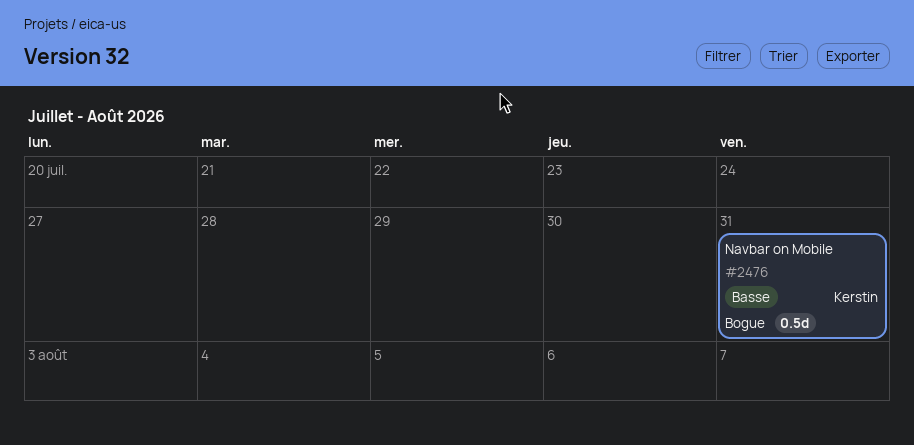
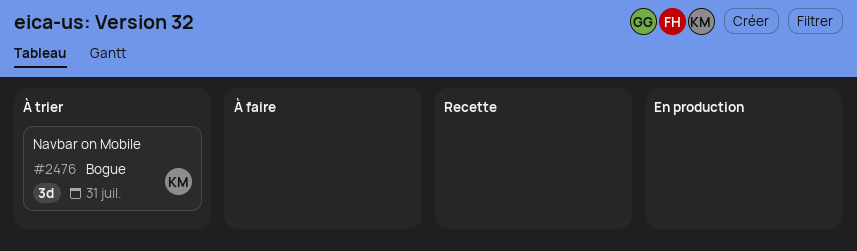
#2476, estimate: 0.5d -> 3d

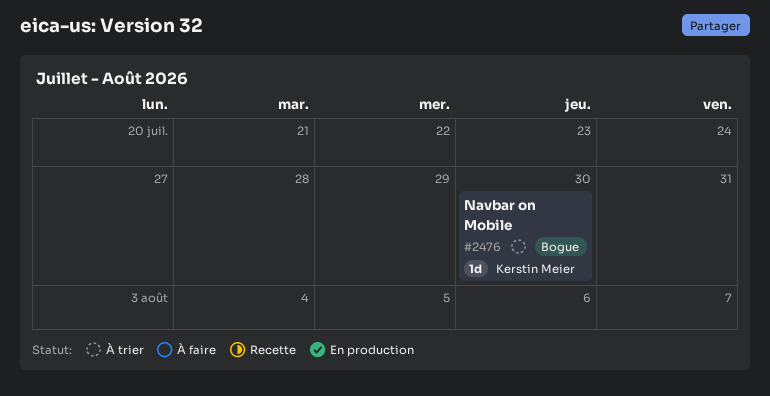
#2476, estimate: 3d -> 1d
#2476, due: Jul 31 -> Jul 30

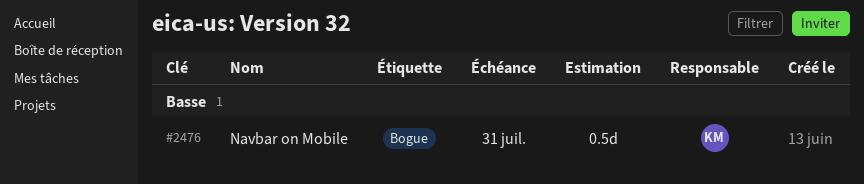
#2476, estimate: 1d -> 0.5d
#2476, due: Jul 30 -> Jul 31

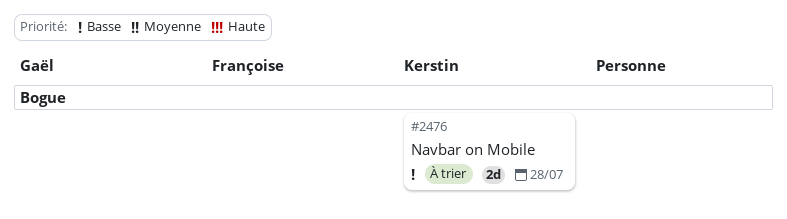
#2476, estimate: 0.5d -> 2d
#2476, due: Jul 31 -> Jul 28

